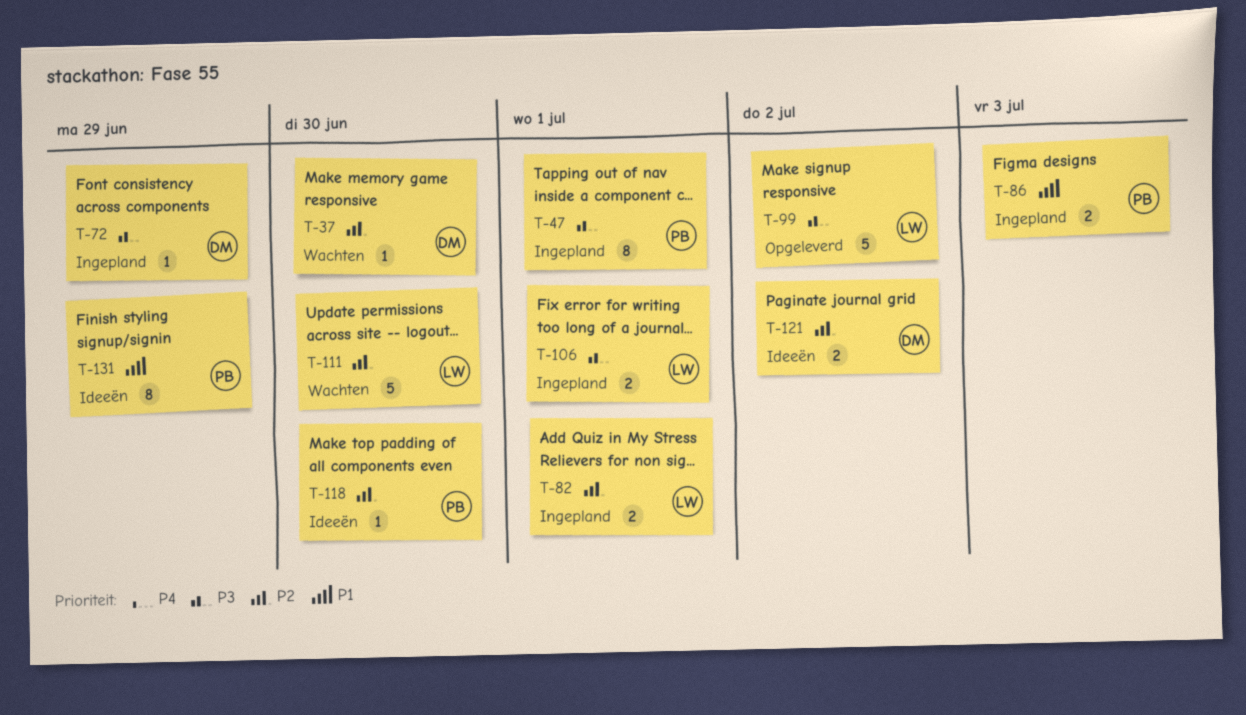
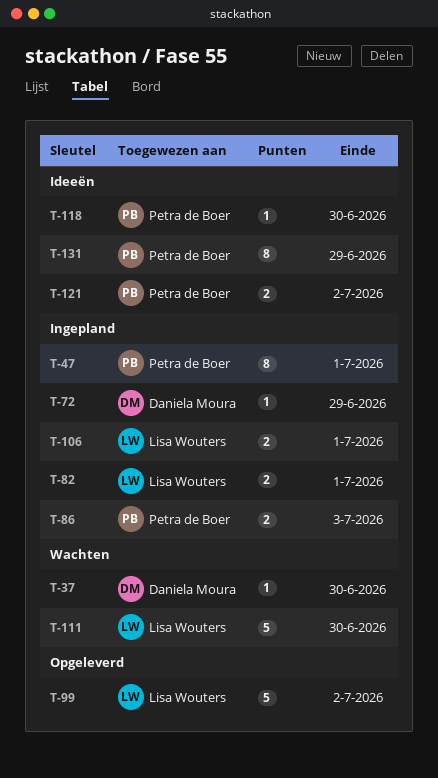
T-121, owner: Daniela Moura -> Petra de Boer

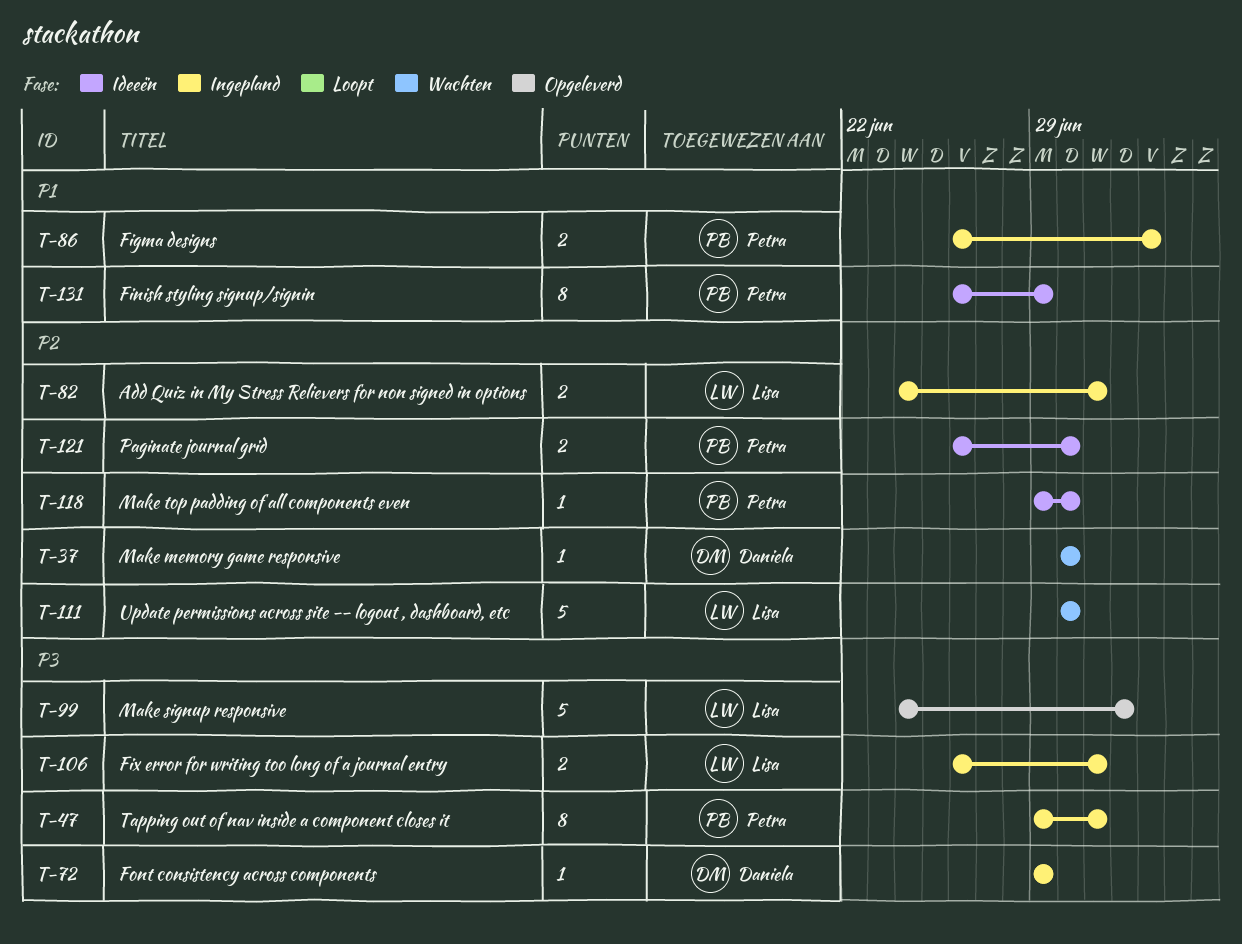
T-121, due: Jul 2 -> Jun 30

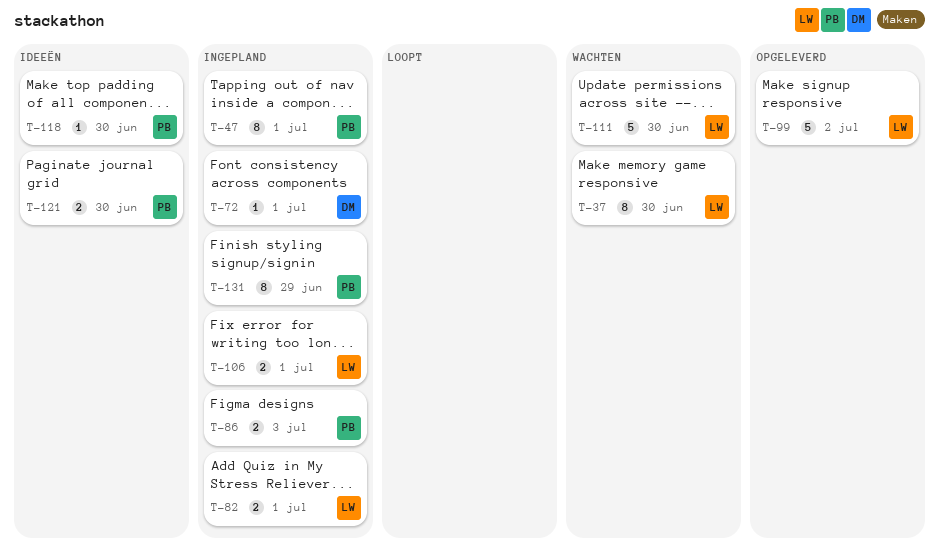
T-37, owner: Daniela -> Lisa
T-37, estimate: 1 -> 8
T-72, due: Jun 29 -> Jul 1
T-131, status: Ideeën -> Ingepland

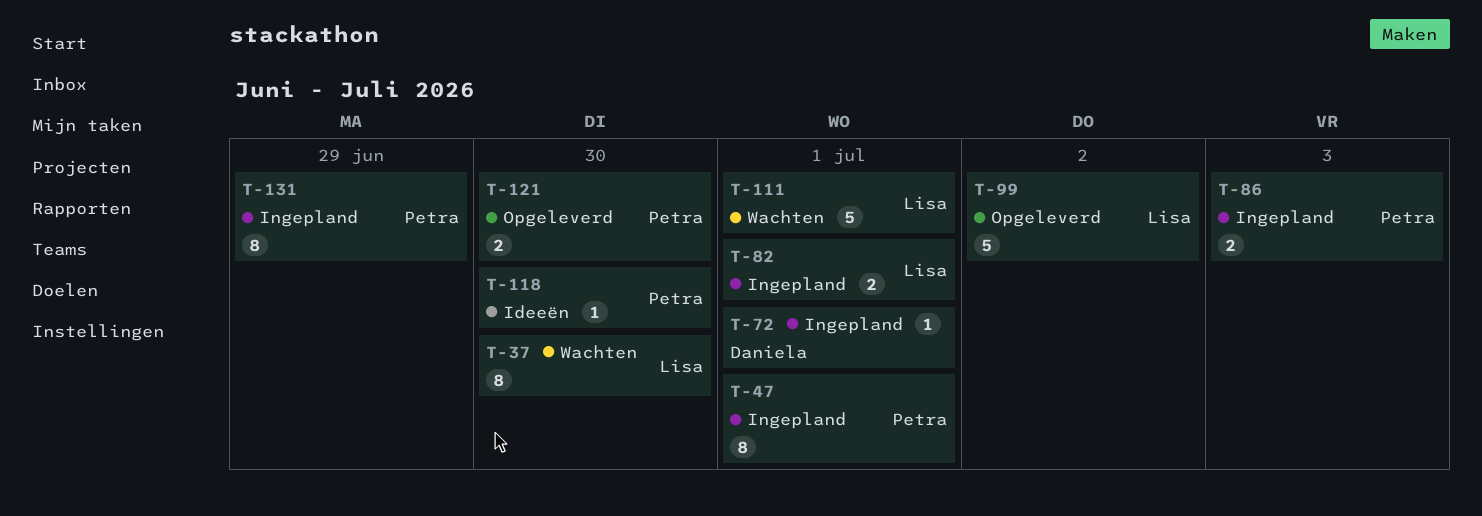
T-106: present -> none
T-111, due: Jun 30 -> Jul 1
T-121, status: Ideeën -> Opgeleverd

